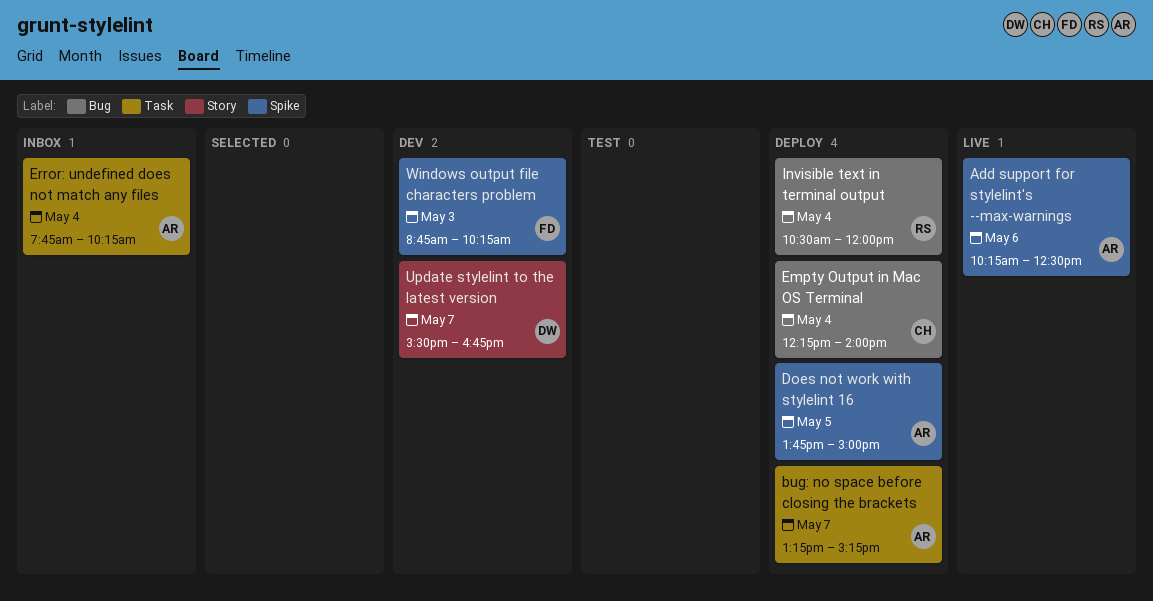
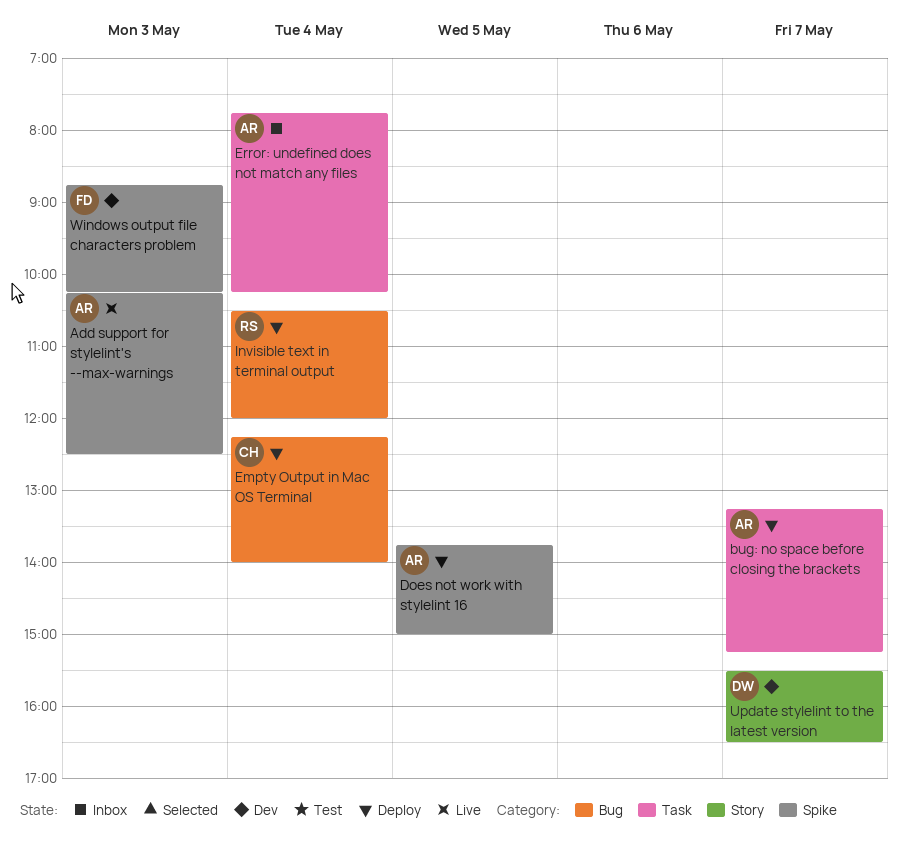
Add support for stylelint's --max-warnings, day: May 6 -> May 3
Update stylelint to the latest version, ends: 16:45 -> 16:30

